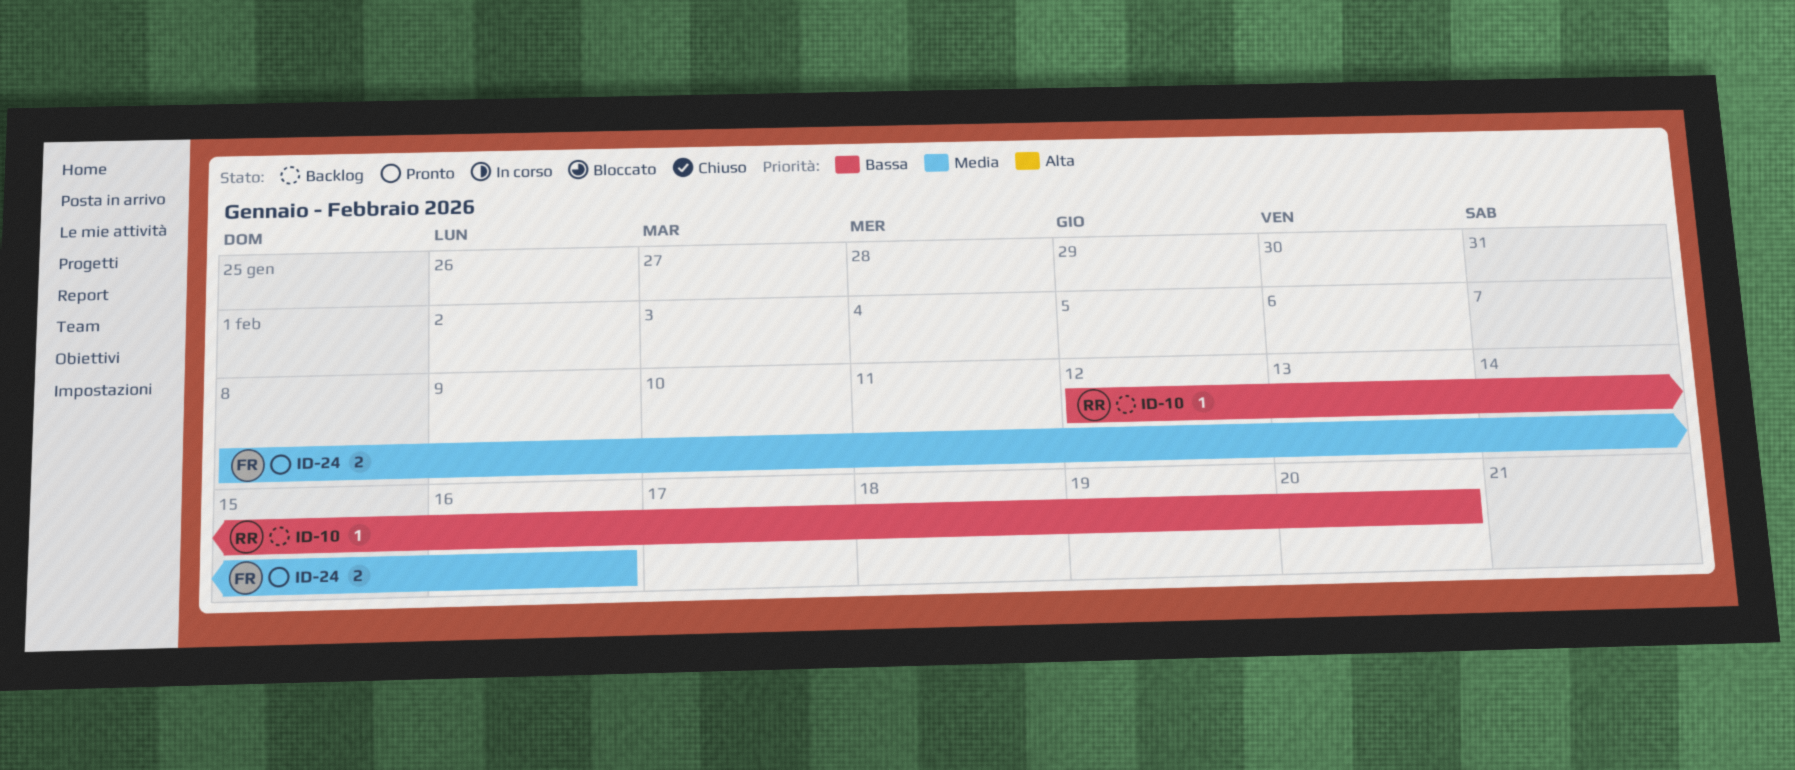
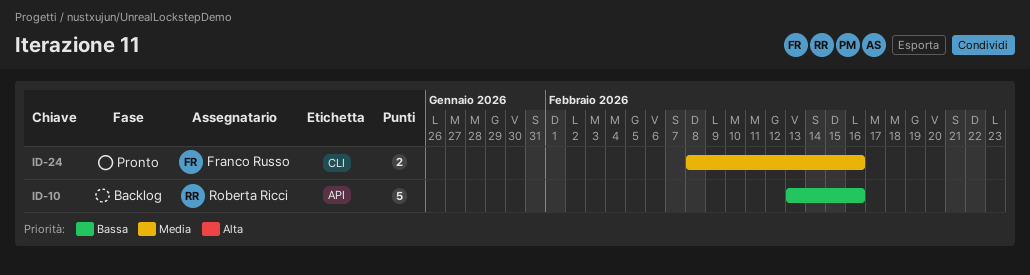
ID-10, estimate: 1 -> 5
ID-10, start: Feb 12 -> Feb 13
ID-10, due: Feb 20 -> Feb 16

